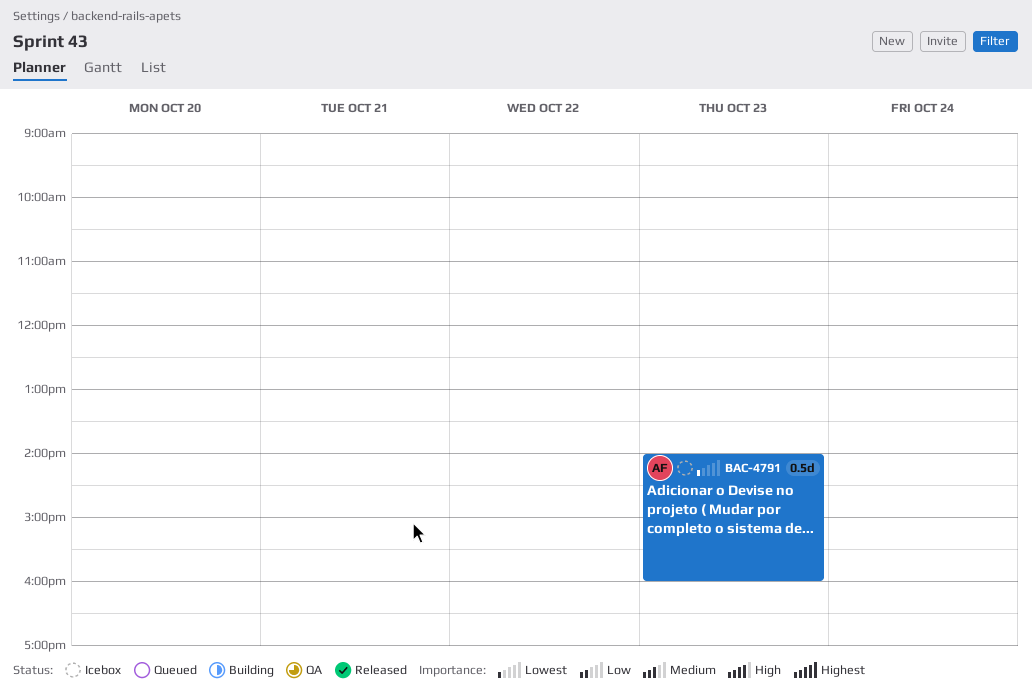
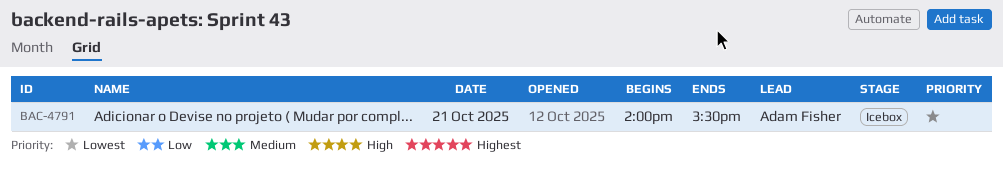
BAC-4791, day: Oct 23 -> Oct 21
BAC-4791, ends: 16:00 -> 15:30

